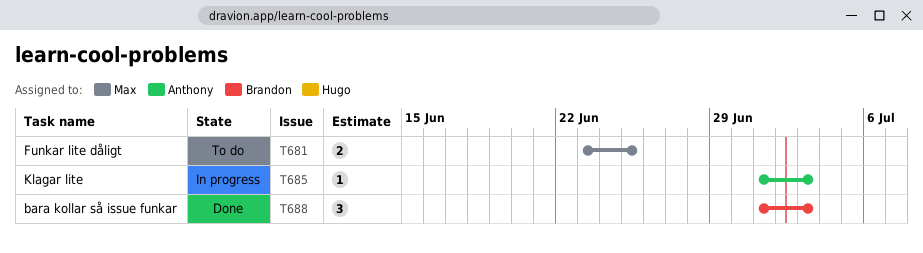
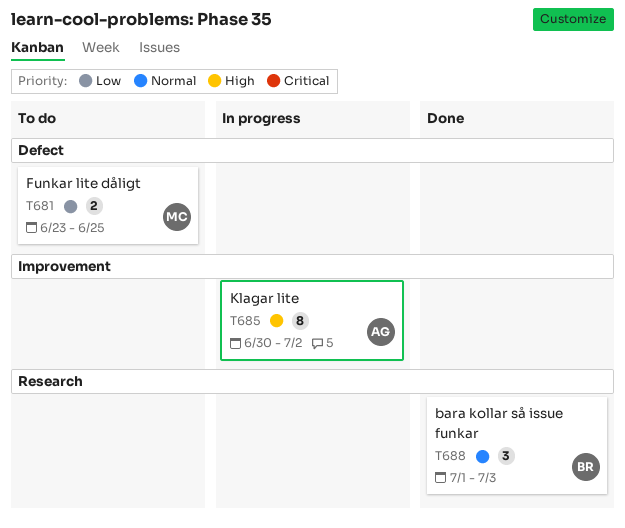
T685, estimate: 1 -> 8
T685, start: Jul 1 -> Jun 30
T685, due: Jul 3 -> Jul 2

